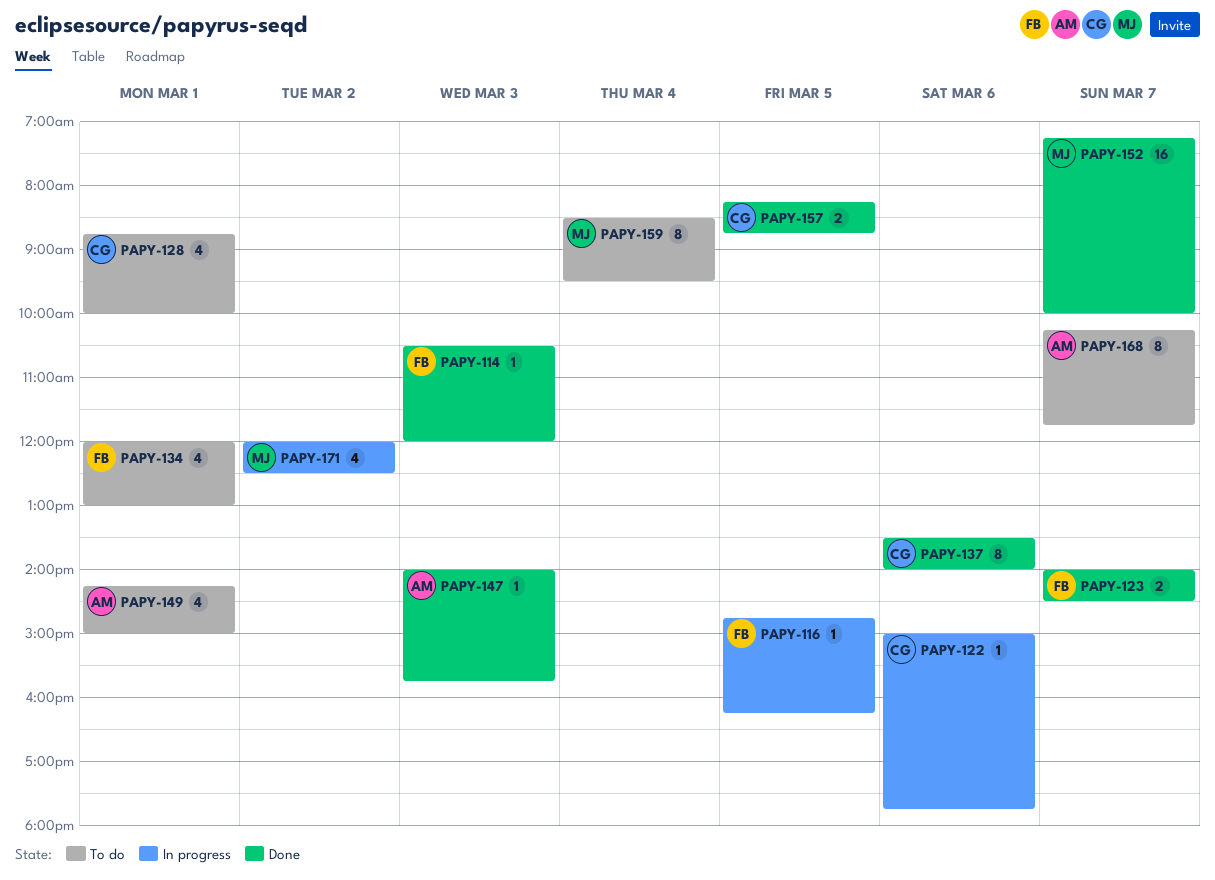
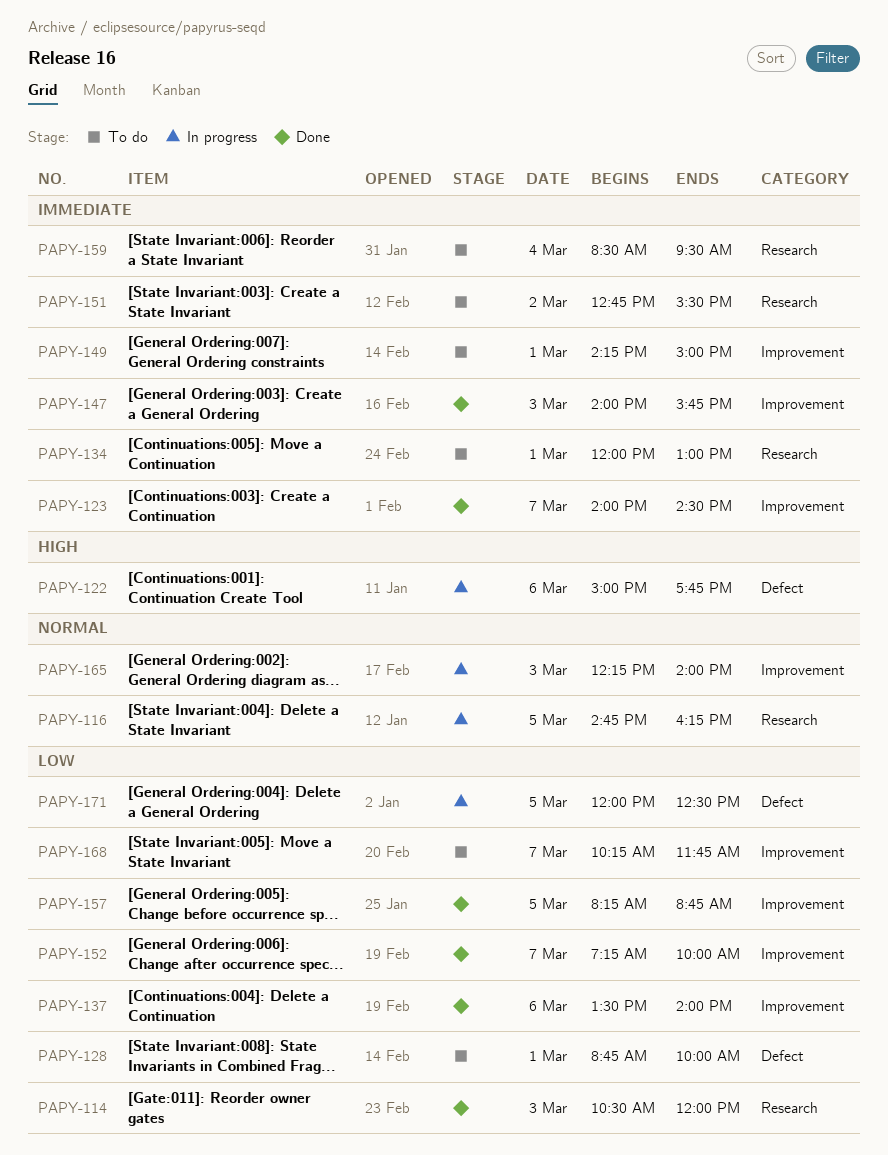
PAPY-151: none -> present
PAPY-165: none -> present
PAPY-171, day: Mar 2 -> Mar 5

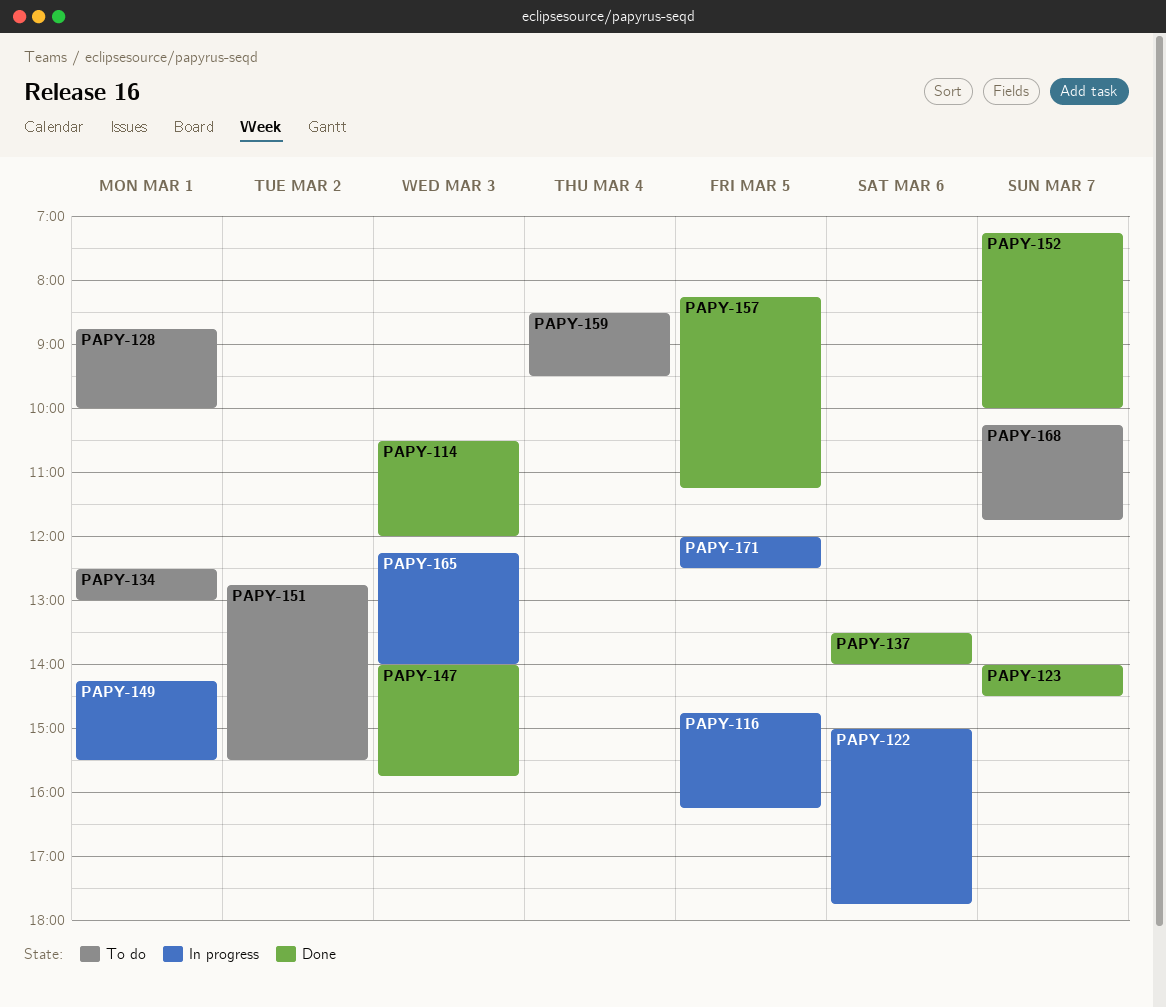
PAPY-134, begins: 12:00 -> 12:30
PAPY-149, status: To do -> In progress
PAPY-149, ends: 15:00 -> 15:30
PAPY-157, ends: 08:45 -> 11:15

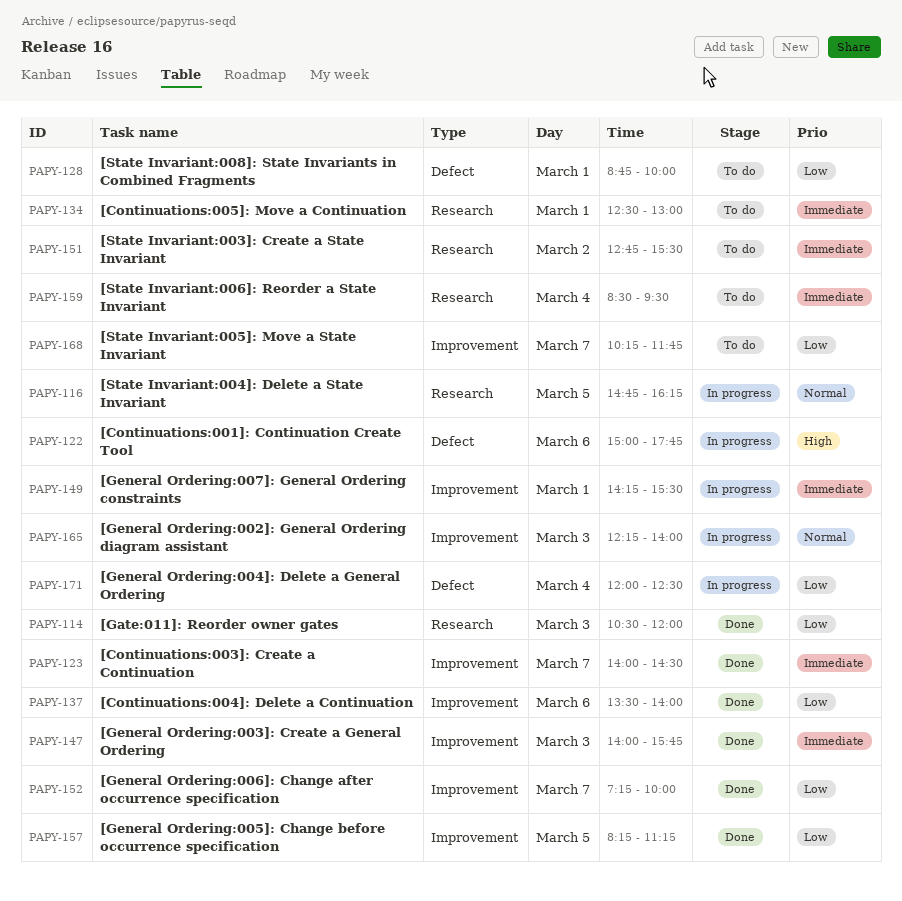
PAPY-171, day: Mar 5 -> Mar 4

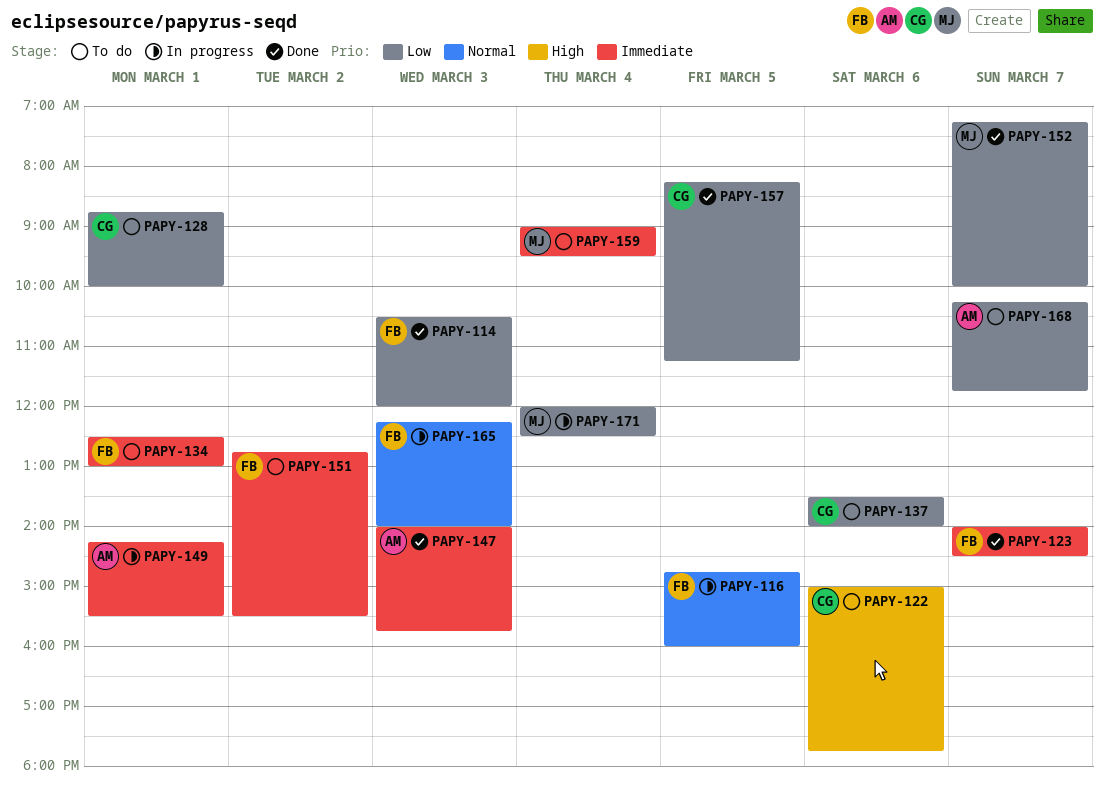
PAPY-116, ends: 16:15 -> 16:00
PAPY-122, status: In progress -> To do
PAPY-137, status: Done -> To do
PAPY-159, begins: 08:30 -> 09:00

